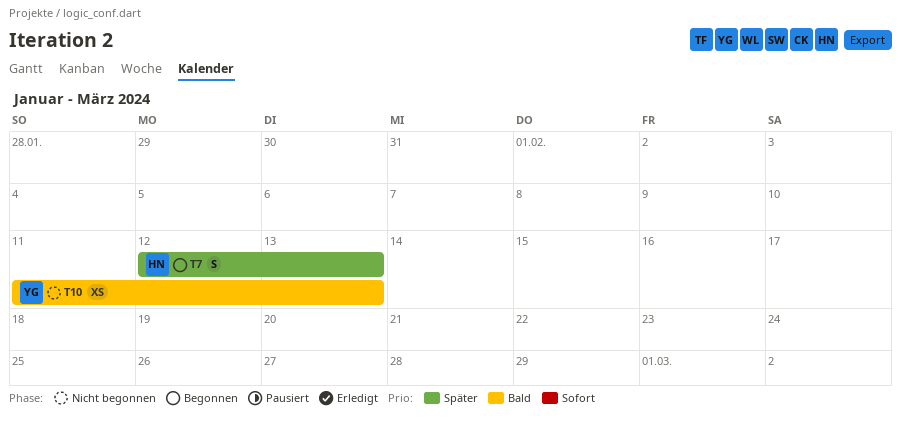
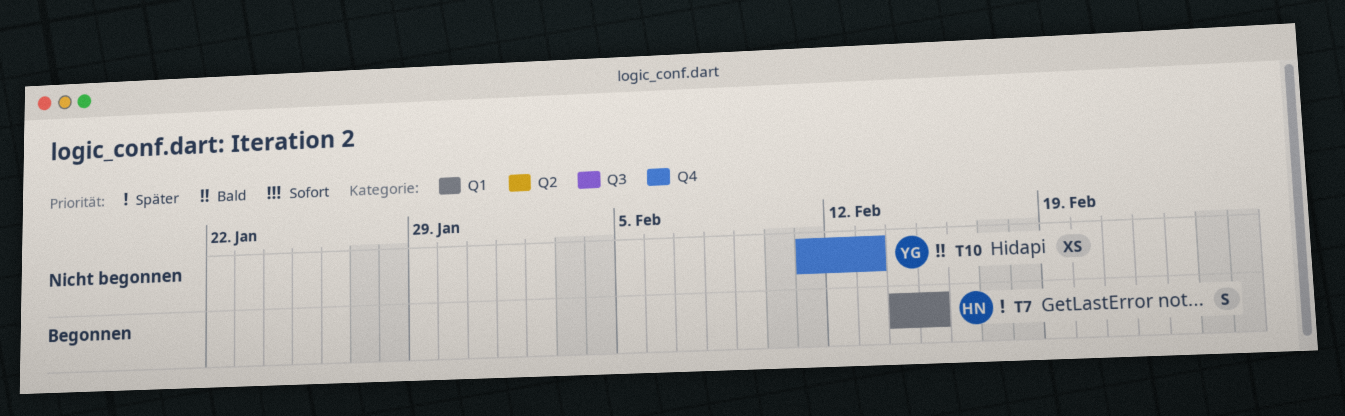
T7, start: Feb 12 -> Feb 14
T7, due: Feb 13 -> Feb 15

